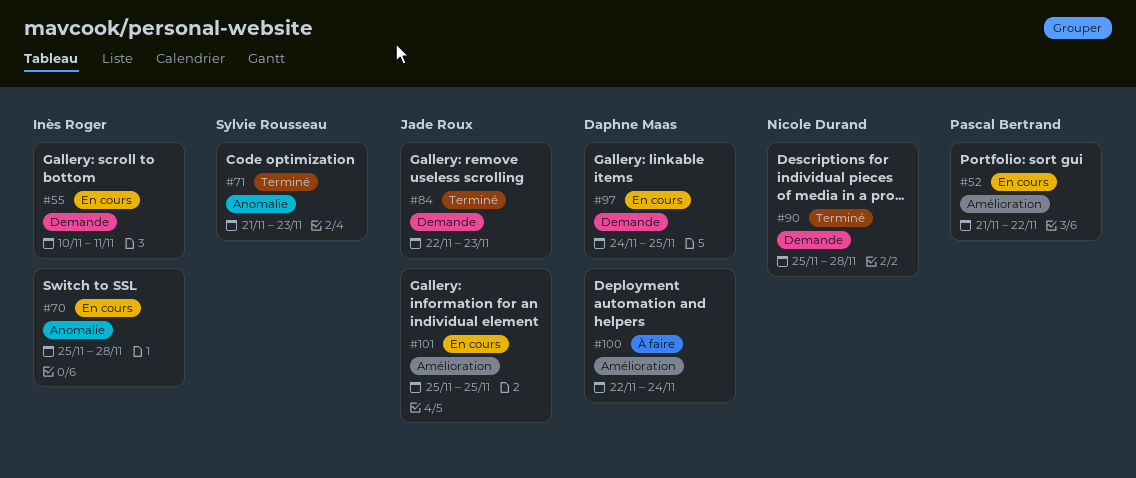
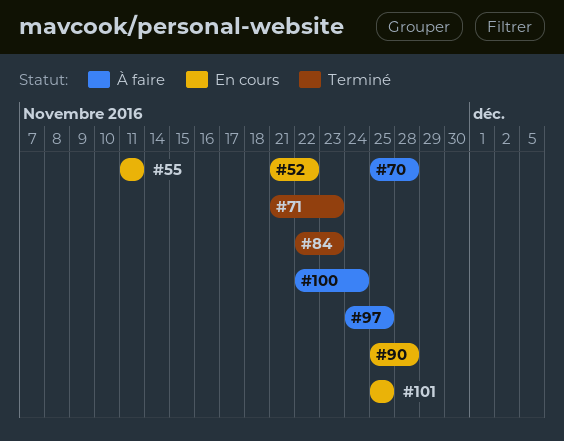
#55, start: Nov 10 -> Nov 11
#70, status: En cours -> À faire
#90, status: Terminé -> En cours
#97, status: En cours -> À faire

